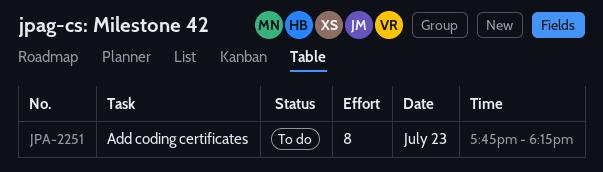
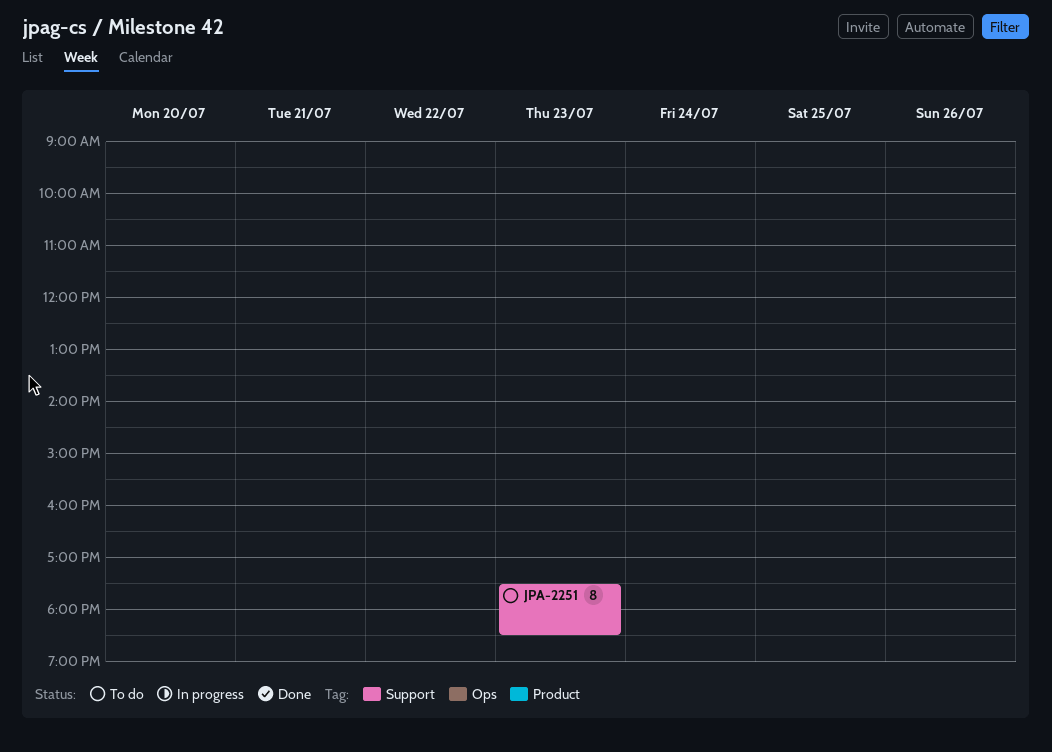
JPA-2251, begins: 17:45 -> 17:30
JPA-2251, ends: 18:15 -> 18:30

